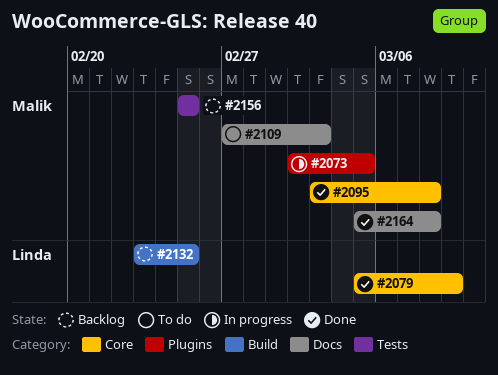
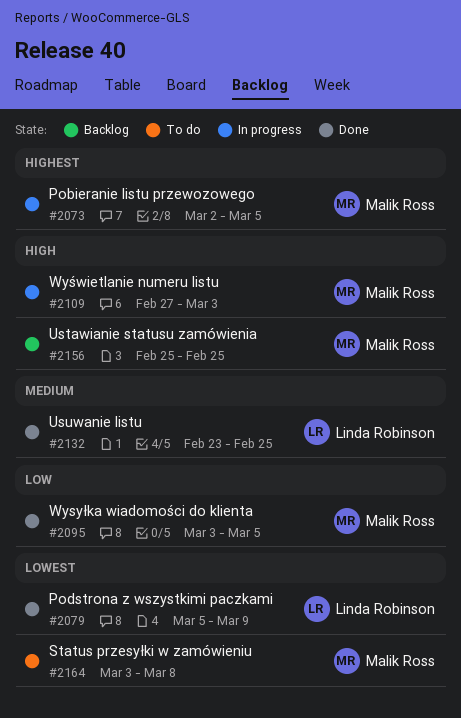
#2095, due: Mar 8 -> Mar 5
#2109, status: To do -> In progress
#2132, status: Backlog -> Done
#2164, status: Done -> To do
#2164, start: Mar 5 -> Mar 3

